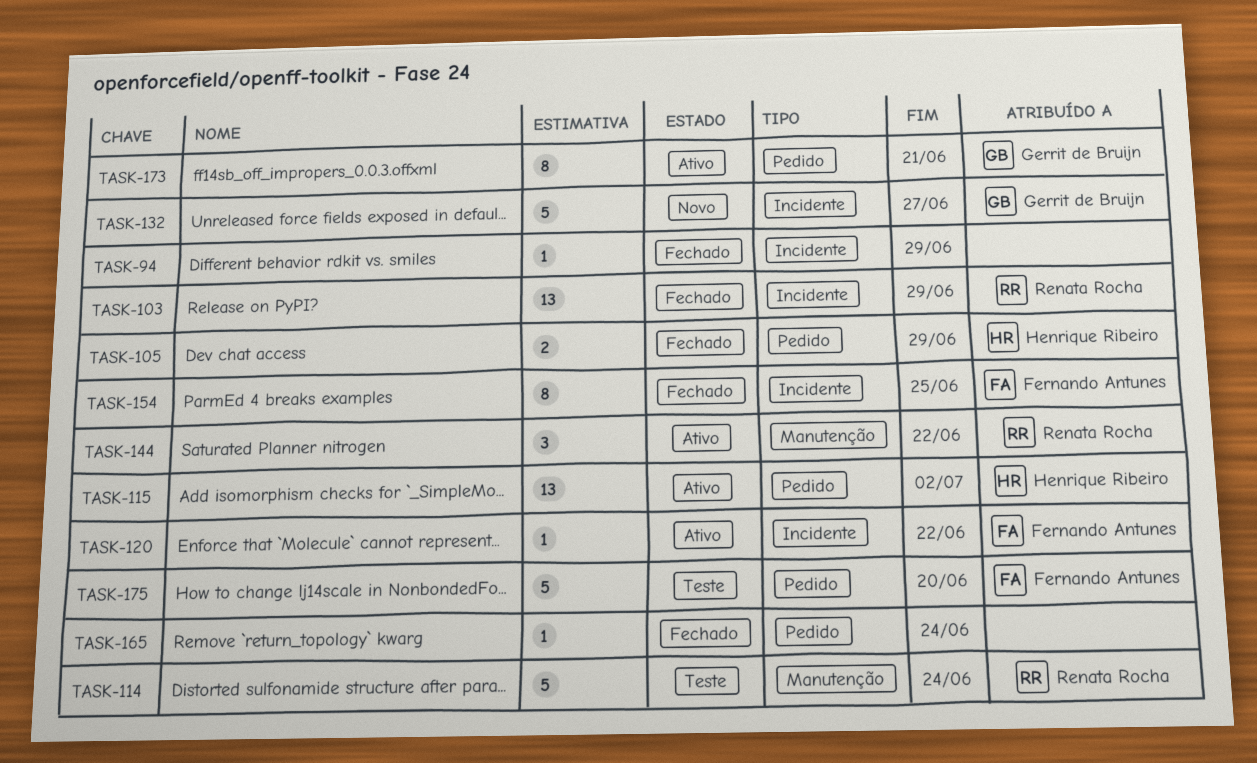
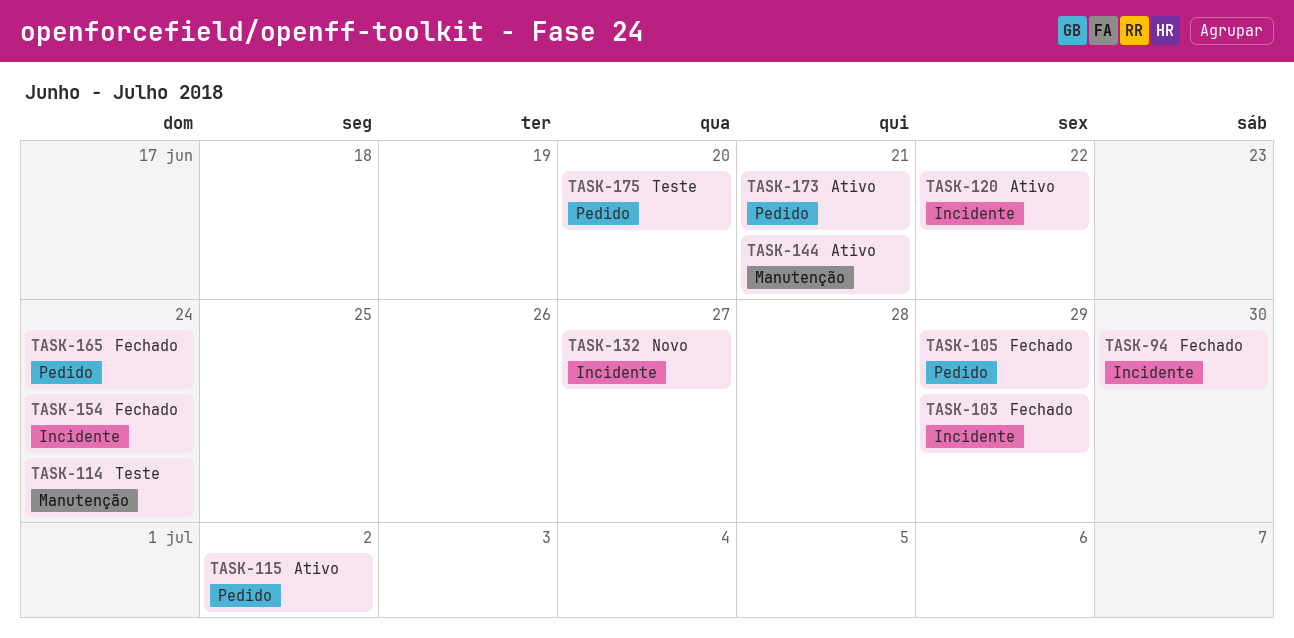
TASK-94, due: Jun 29 -> Jun 30
TASK-144, due: Jun 22 -> Jun 21
TASK-154, due: Jun 25 -> Jun 24

